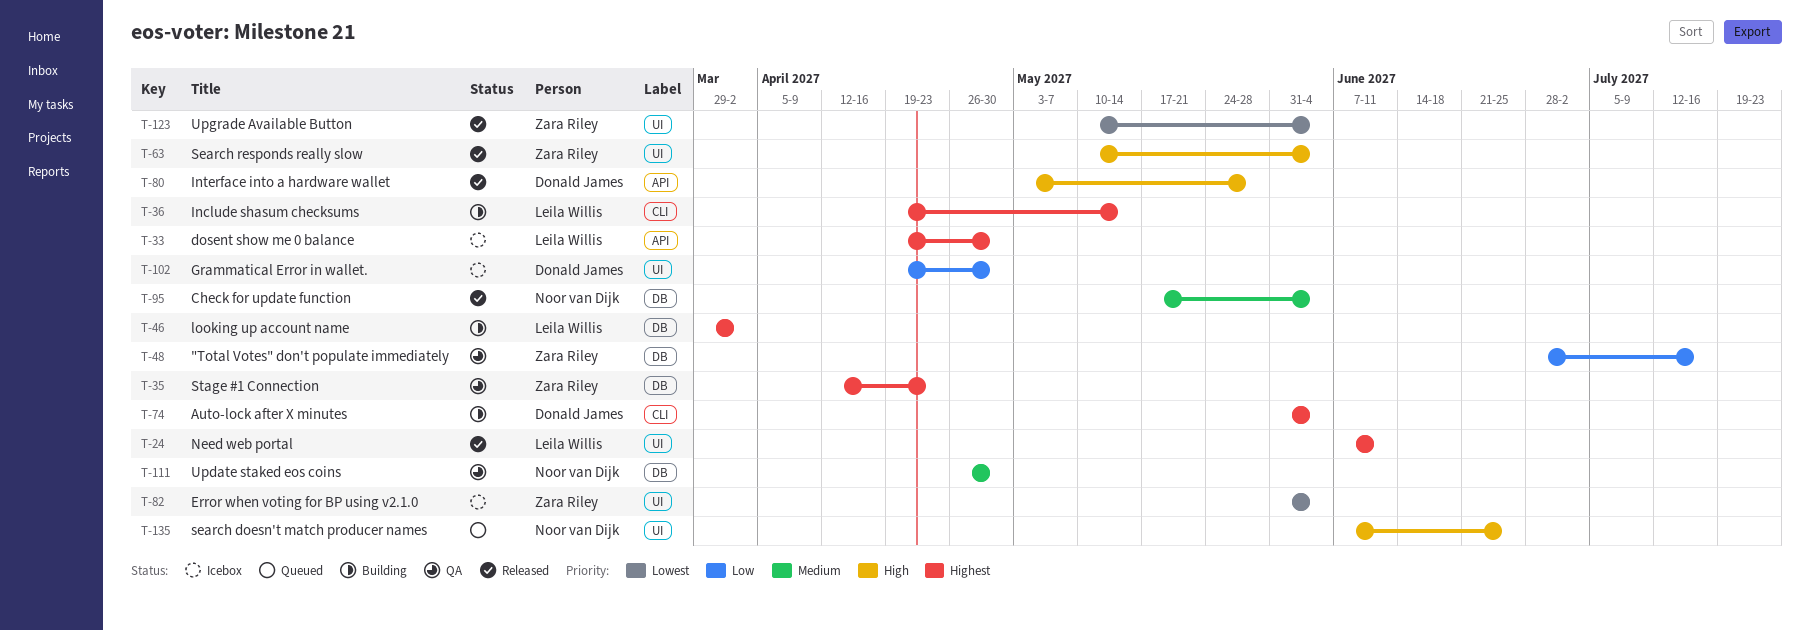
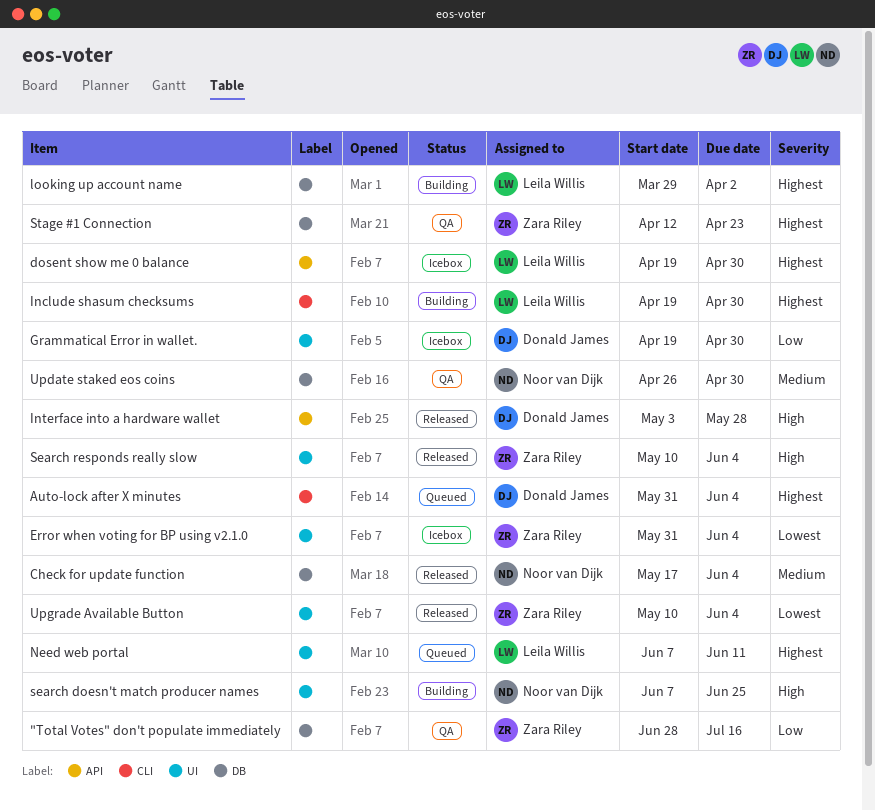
Auto-lock after X minutes, status: Building -> Queued
Include shasum checksums, due: May 14 -> Apr 30
Need web portal, status: Released -> Queued
search doesn't match producer names, status: Queued -> Building

